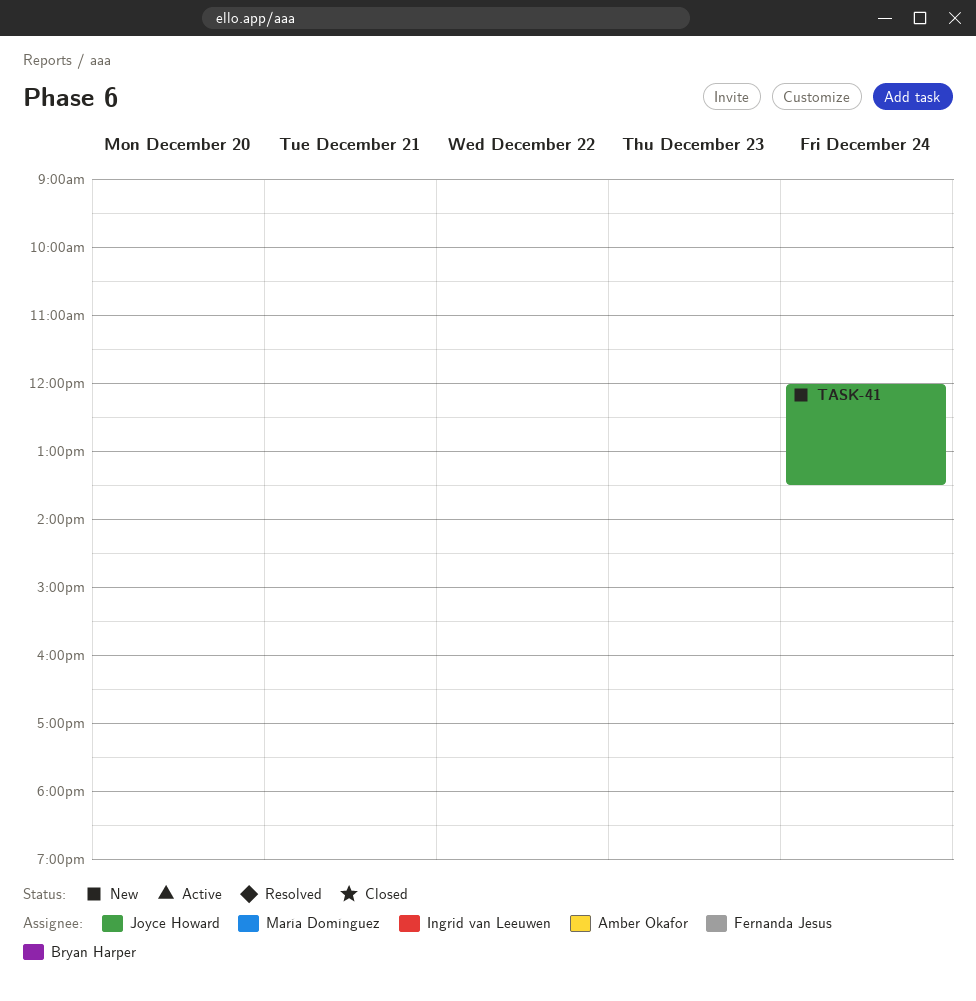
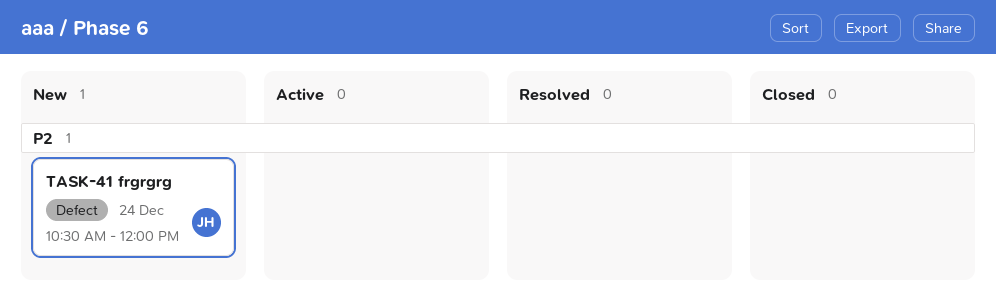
TASK-41, begins: 12:00 -> 10:30
TASK-41, ends: 13:30 -> 12:00

